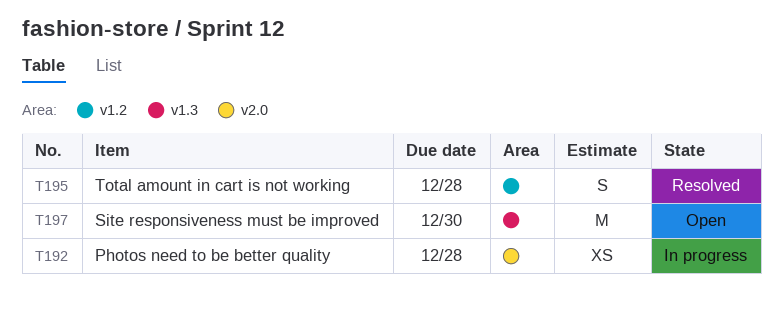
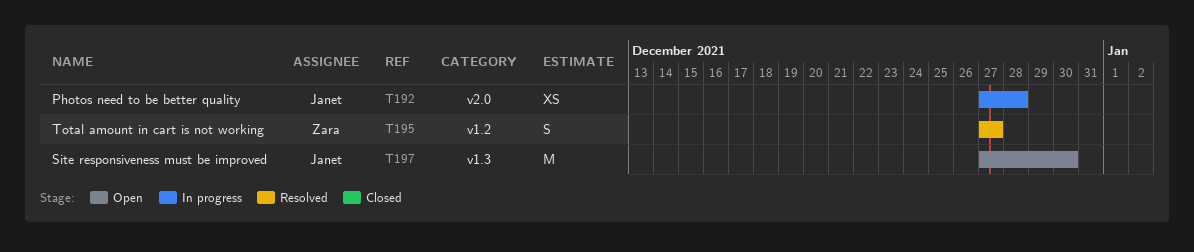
T195, due: Dec 28 -> Dec 27

